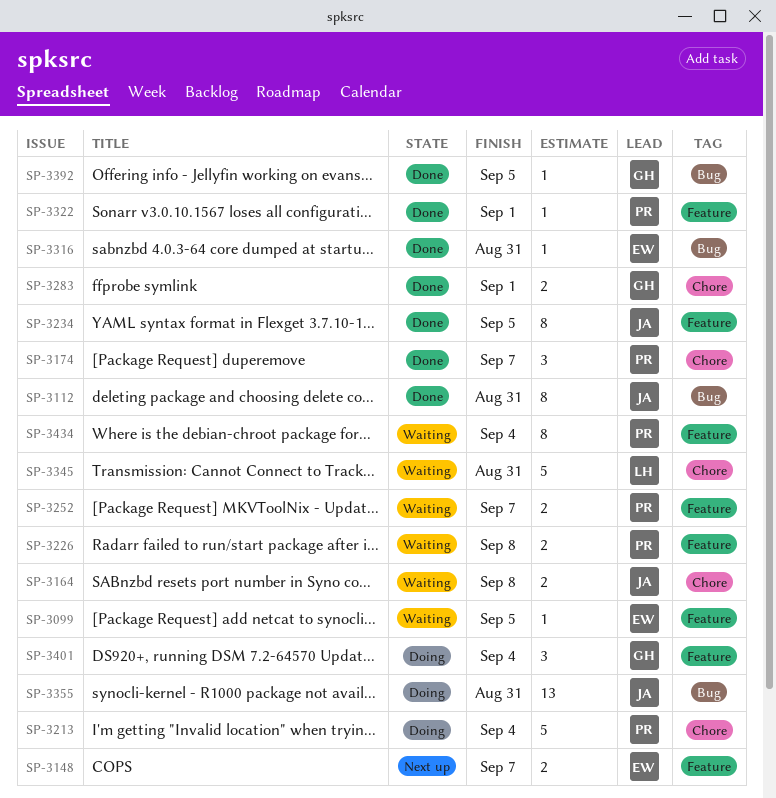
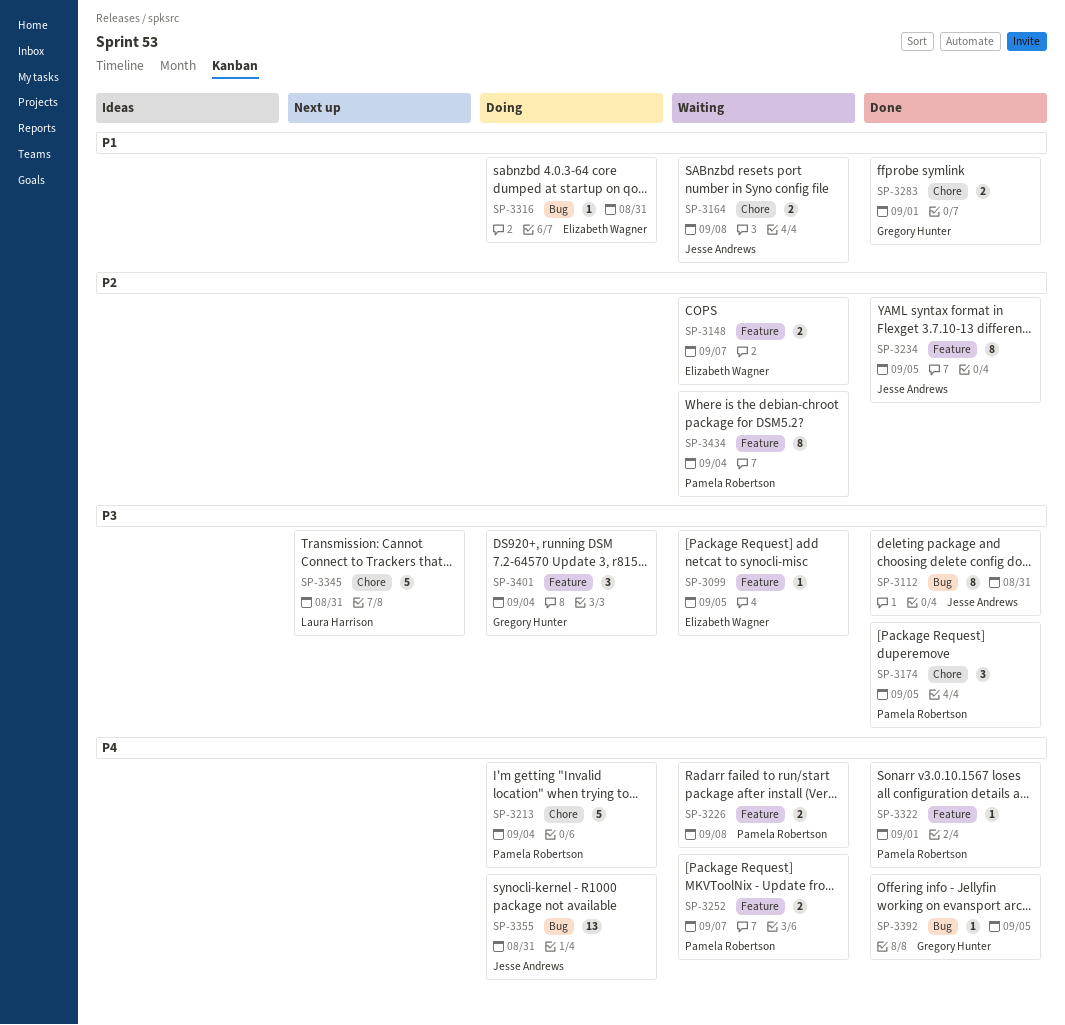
SP-3148, status: Next up -> Waiting
SP-3174, due: Sep 7 -> Sep 5
SP-3316, status: Done -> Doing
SP-3345, status: Waiting -> Next up

